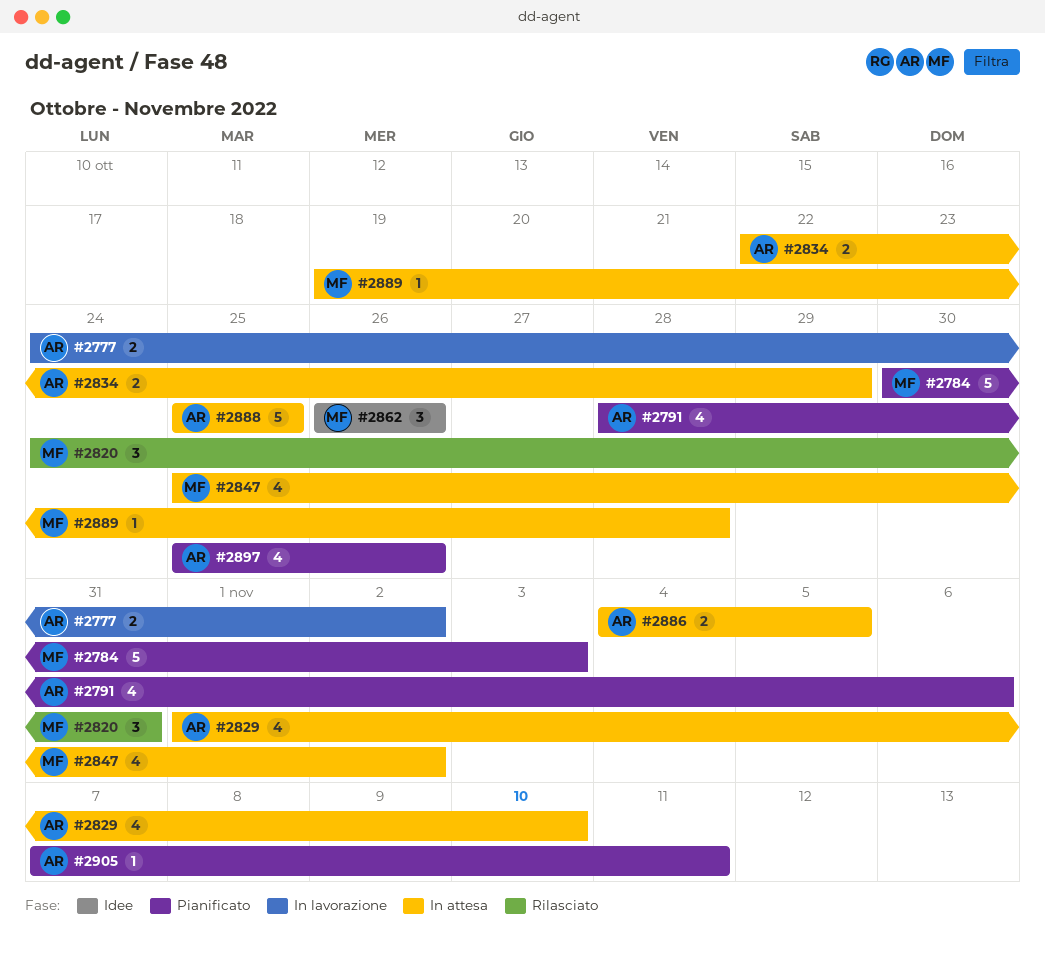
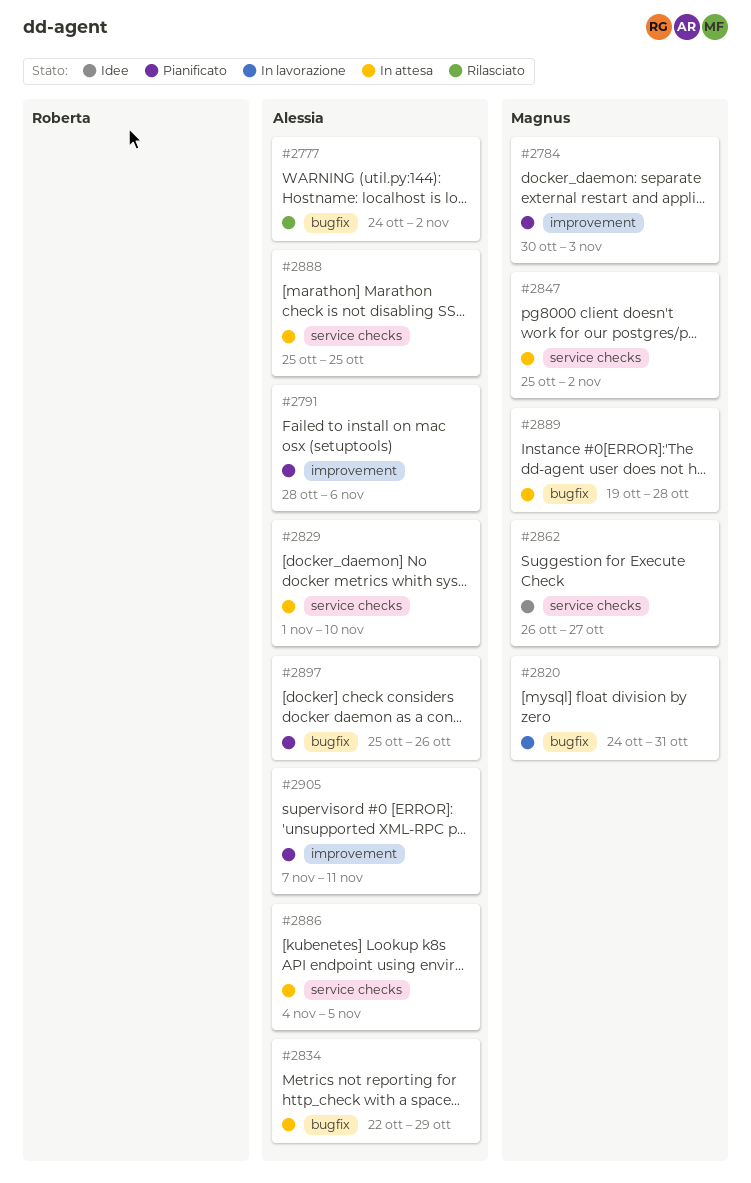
#2777, status: In lavorazione -> Rilasciato
#2820, status: Rilasciato -> In lavorazione
#2862, due: Oct 26 -> Oct 27

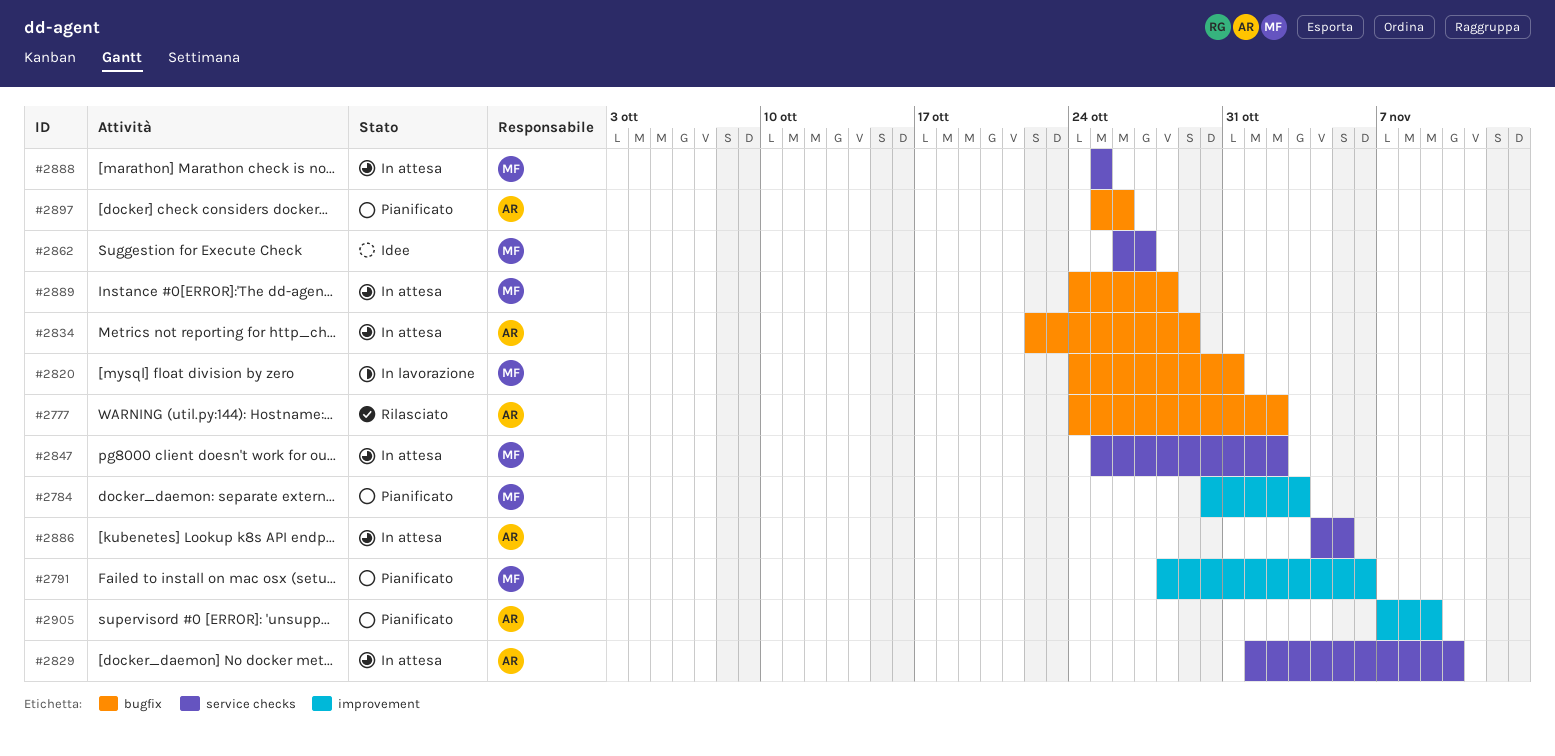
#2791, owner: Alessia -> Magnus
#2888, owner: Alessia -> Magnus
#2889, start: Oct 19 -> Oct 24
#2905, due: Nov 11 -> Nov 9

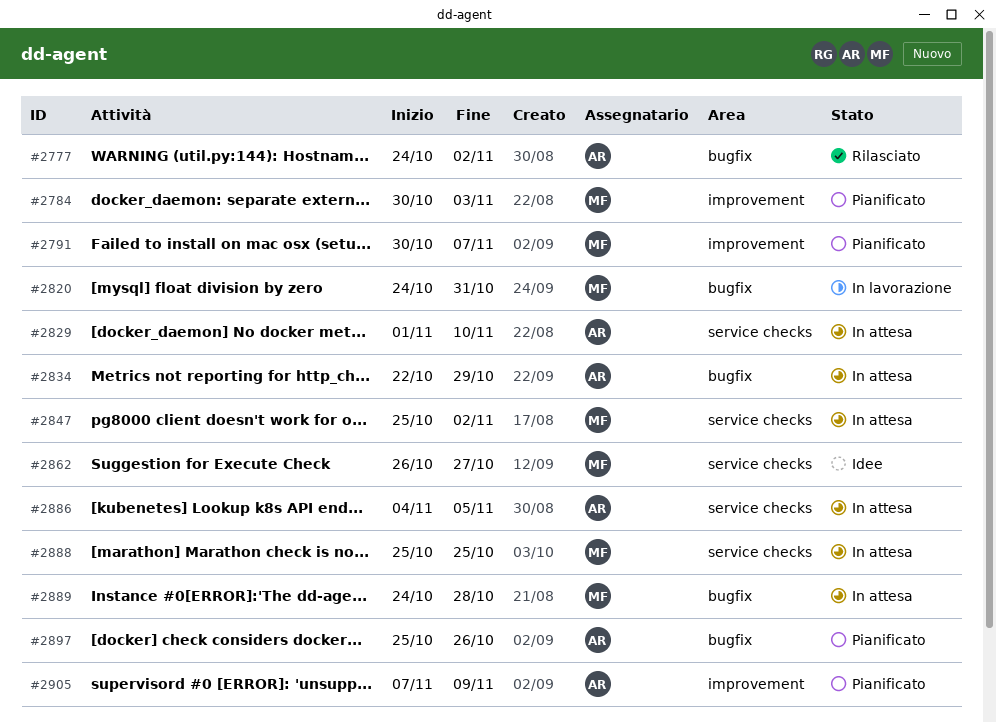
#2791, start: Oct 28 -> Oct 30
#2791, due: Nov 6 -> Nov 7

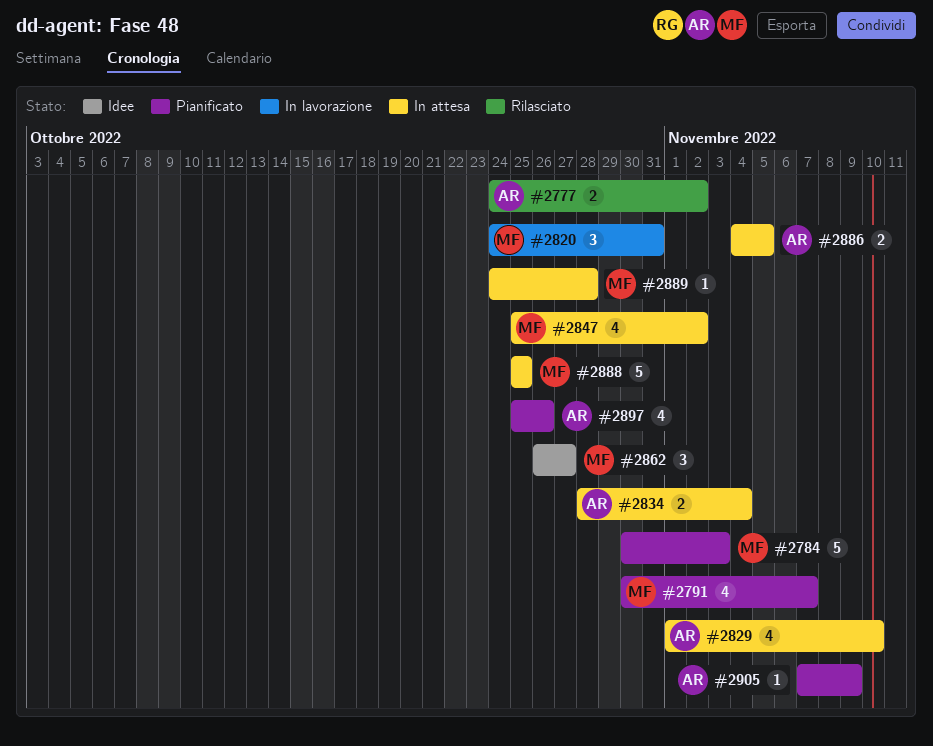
#2834, start: Oct 22 -> Oct 28
#2834, due: Oct 29 -> Nov 4

